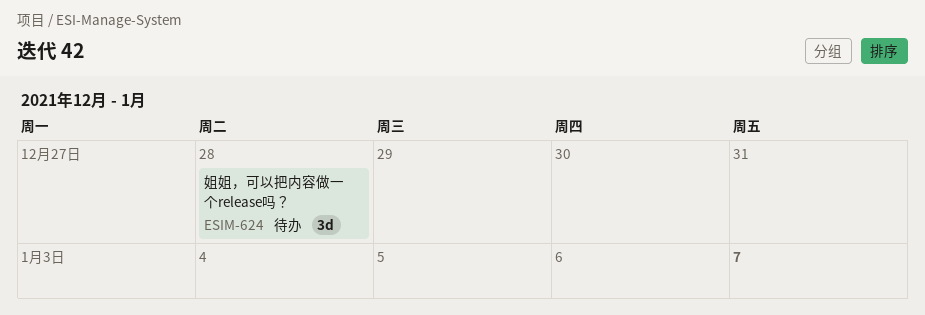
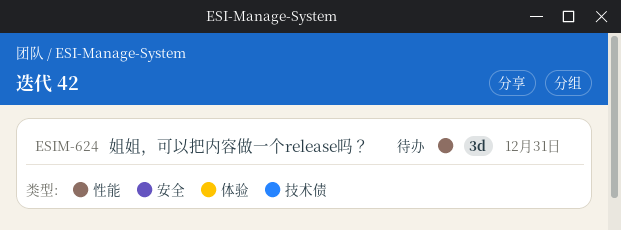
ESIM-624, due: Dec 28 -> Dec 31

